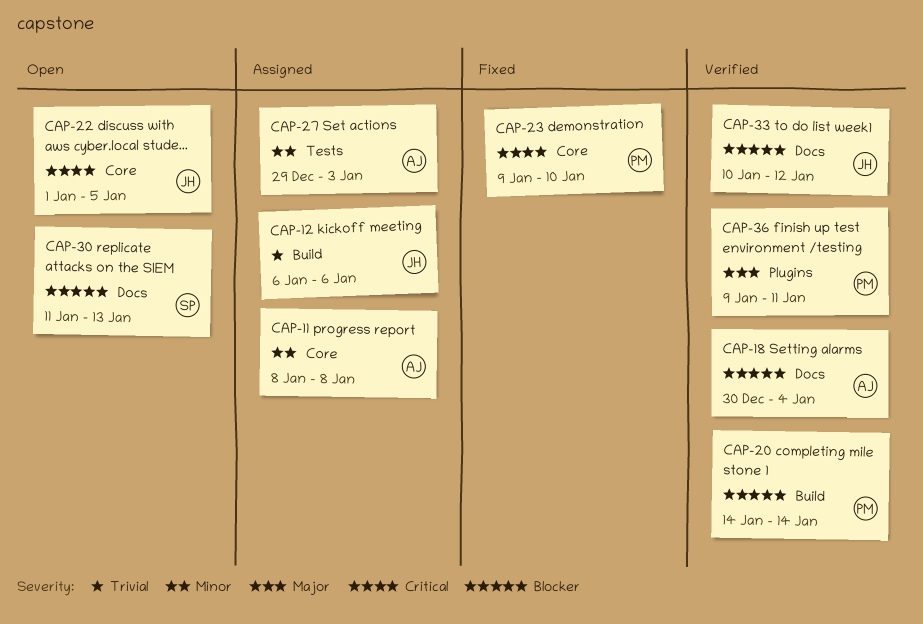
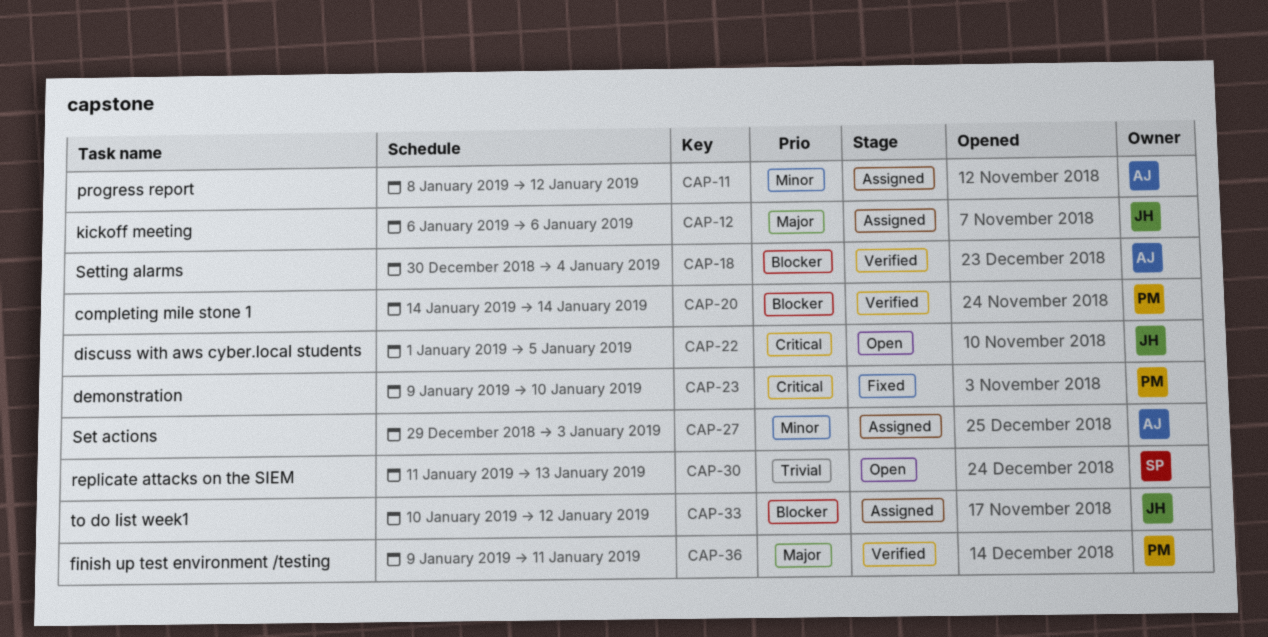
CAP-11, due: Jan 8 -> Jan 12
CAP-12, priority: Trivial -> Major
CAP-30, priority: Blocker -> Trivial
CAP-33, status: Verified -> Assigned

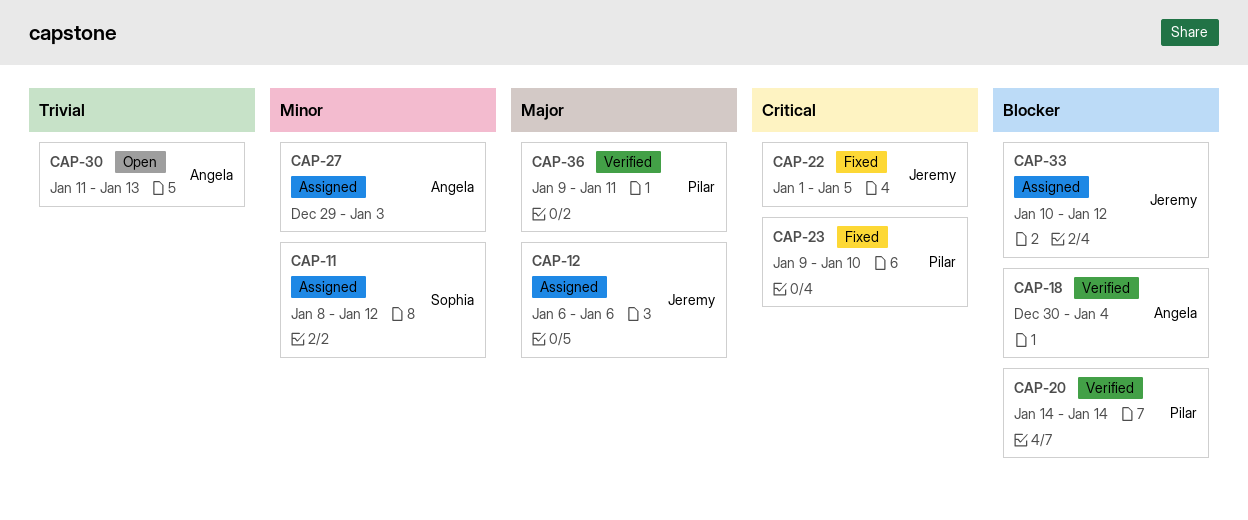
CAP-11, owner: Angela -> Sophia
CAP-22, status: Open -> Fixed
CAP-30, owner: Sophia -> Angela

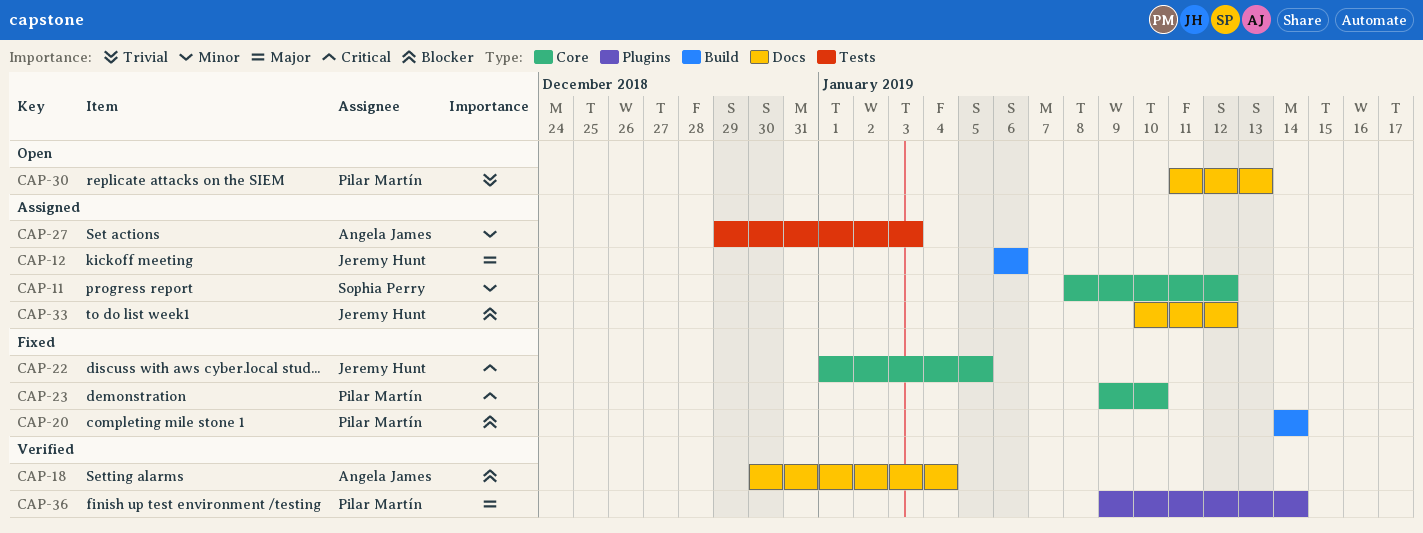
CAP-20, status: Verified -> Fixed
CAP-30, owner: Angela James -> Pilar Martín
CAP-36, due: Jan 11 -> Jan 14

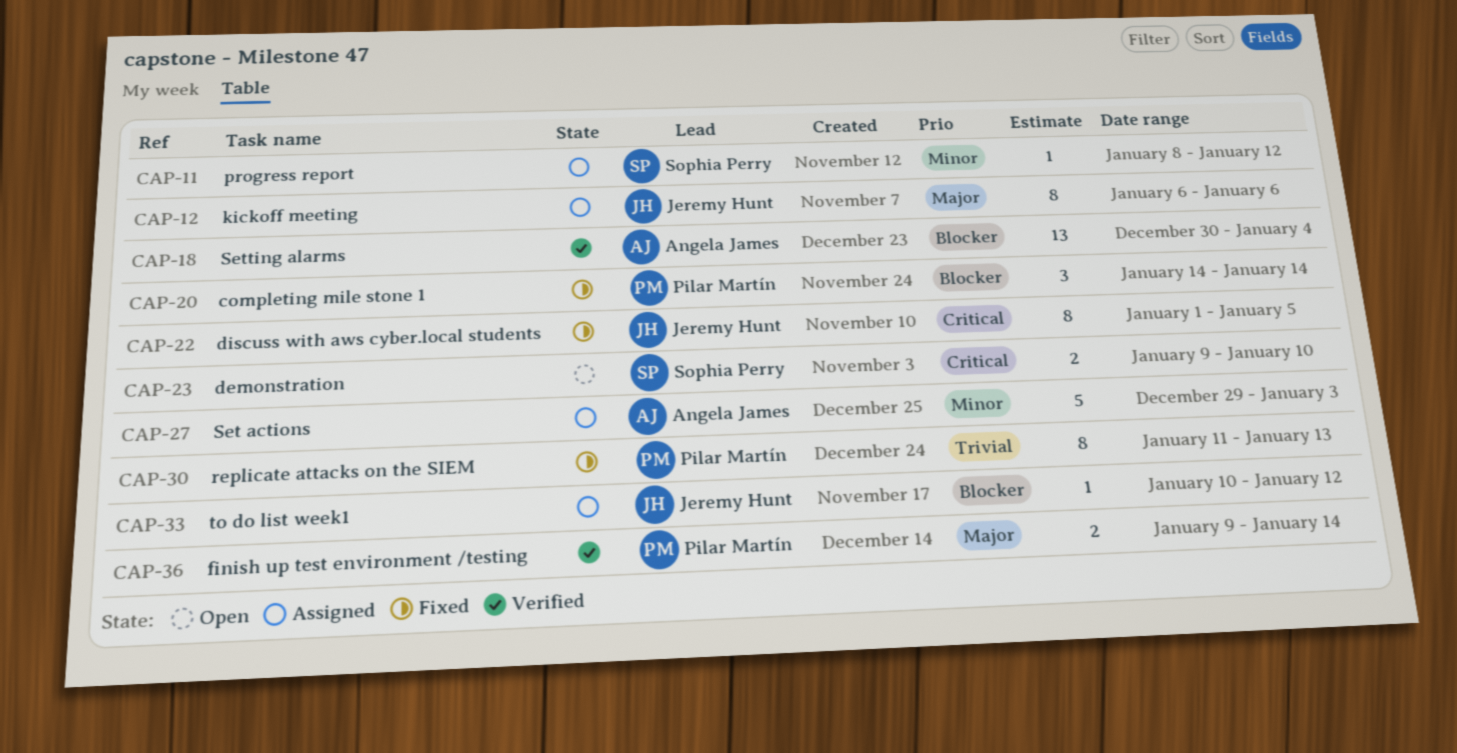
CAP-23, status: Fixed -> Open
CAP-23, owner: Pilar Martín -> Sophia Perry
CAP-30, status: Open -> Fixed

